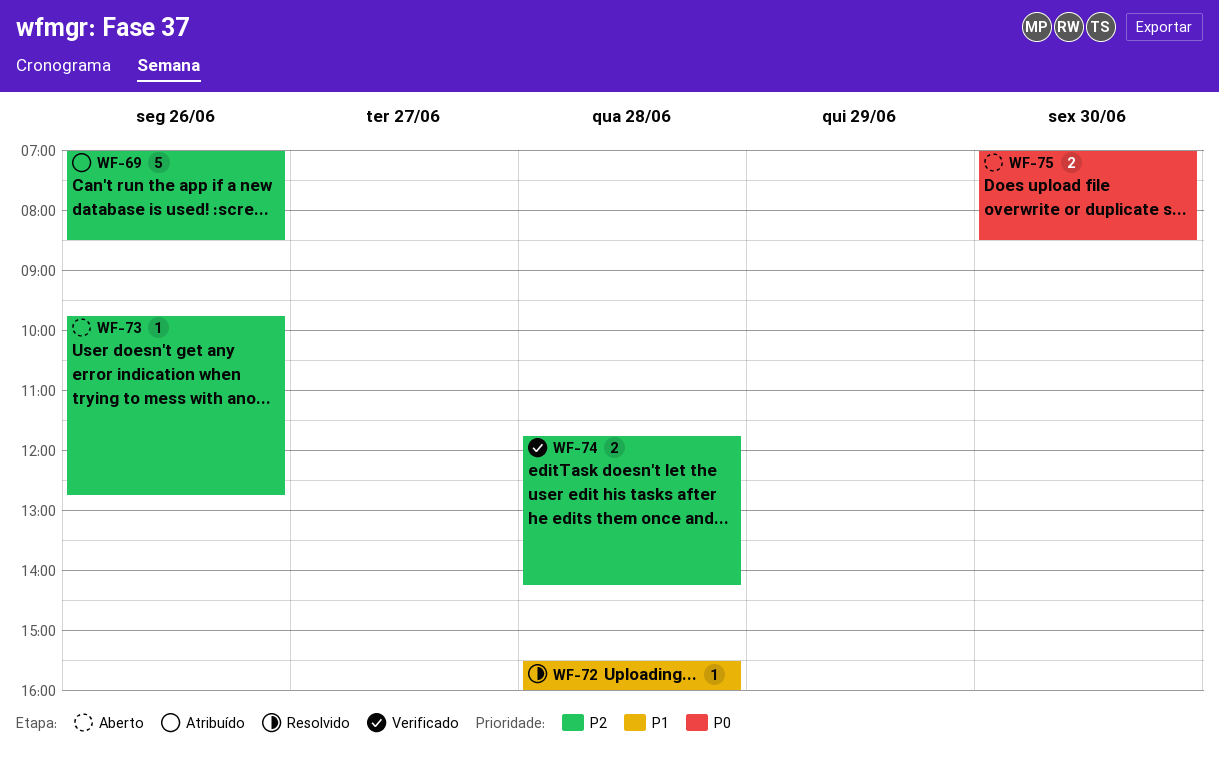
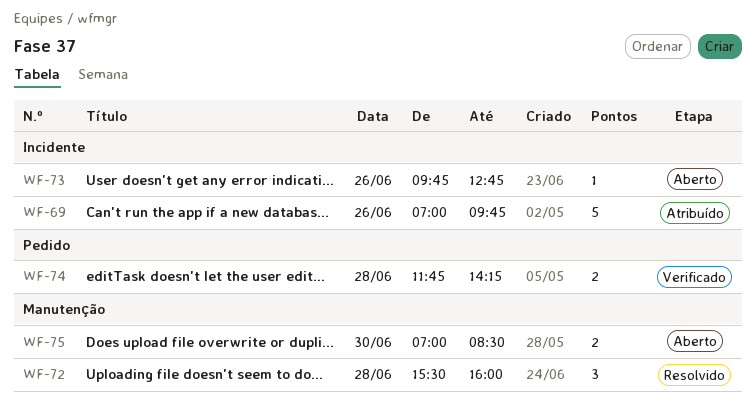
WF-69, ends: 08:30 -> 09:45
WF-72, estimate: 1 -> 3

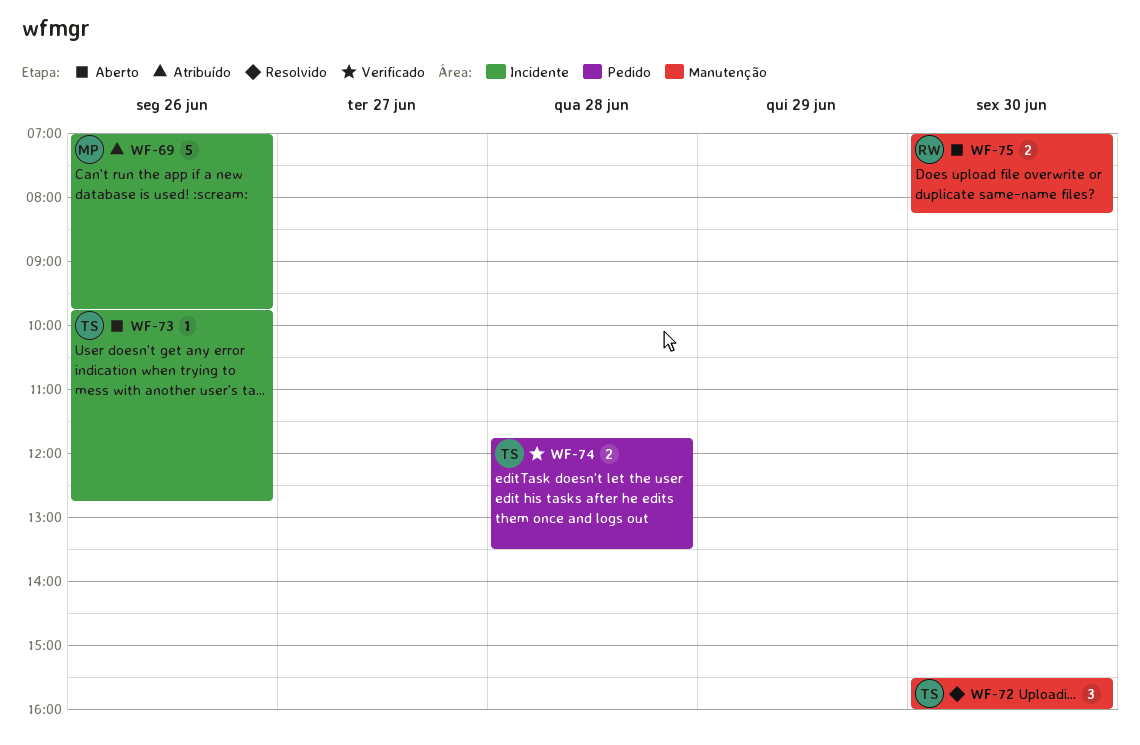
WF-72, day: Jun 28 -> Jun 30
WF-74, ends: 14:15 -> 13:30
WF-75, ends: 08:30 -> 08:15

